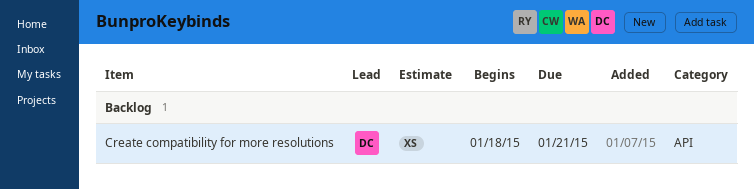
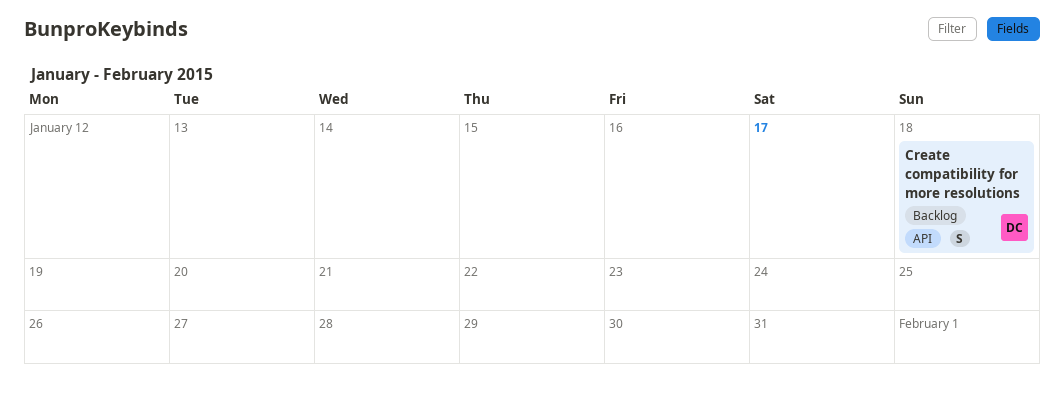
Create compatibility for more resolutions, estimate: XS -> S
Create compatibility for more resolutions, due: Jan 21 -> Jan 18

